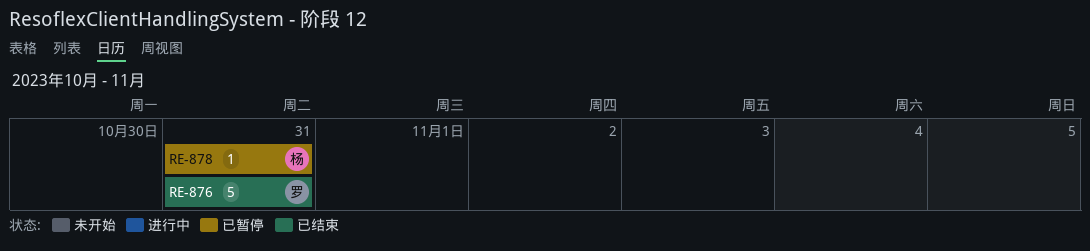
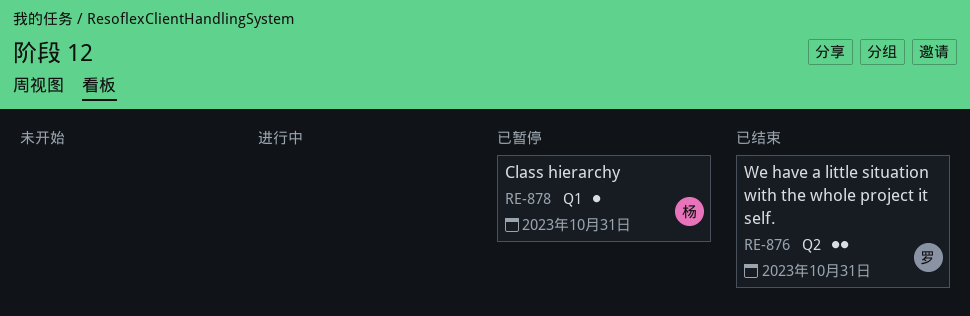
RE-876, estimate: 5 -> 2

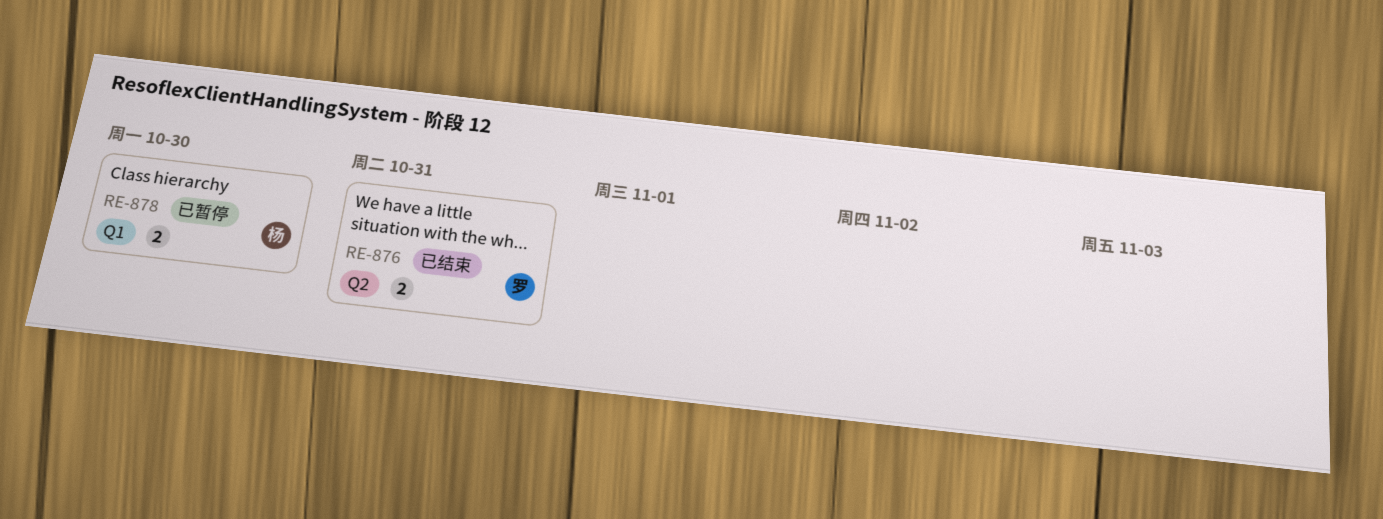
RE-878, estimate: 1 -> 2
RE-878, due: Oct 31 -> Oct 30

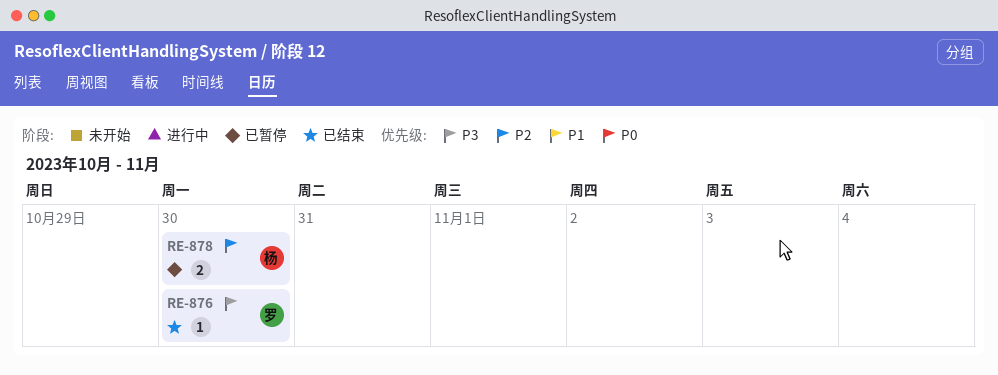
RE-876, estimate: 2 -> 1
RE-876, due: Oct 31 -> Oct 30

